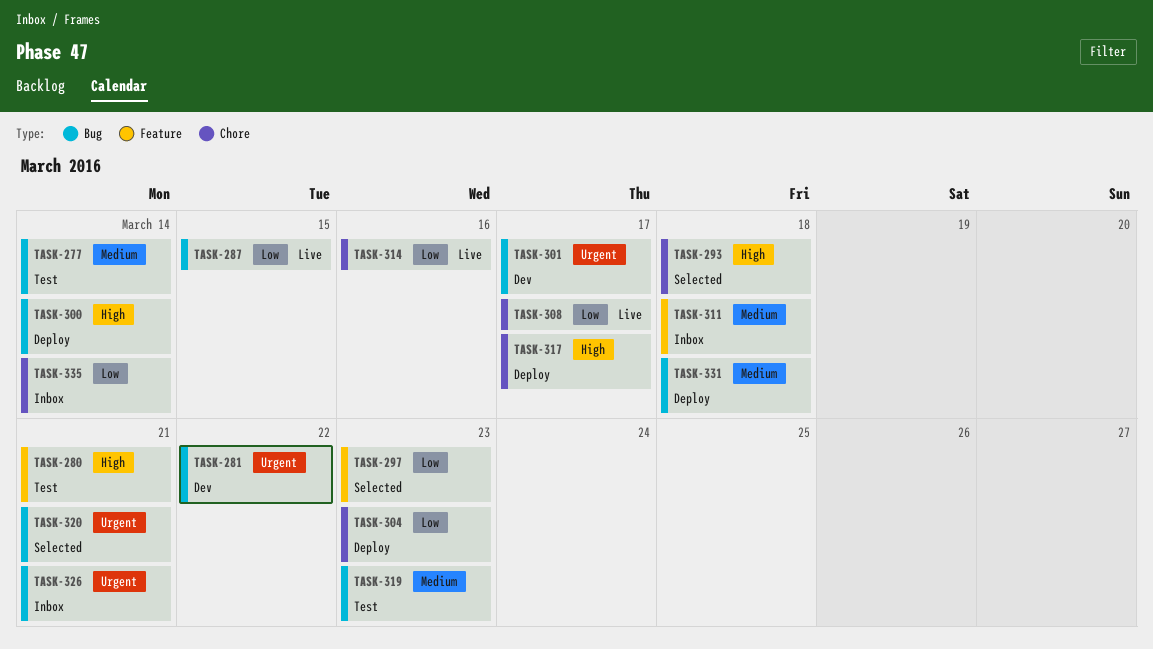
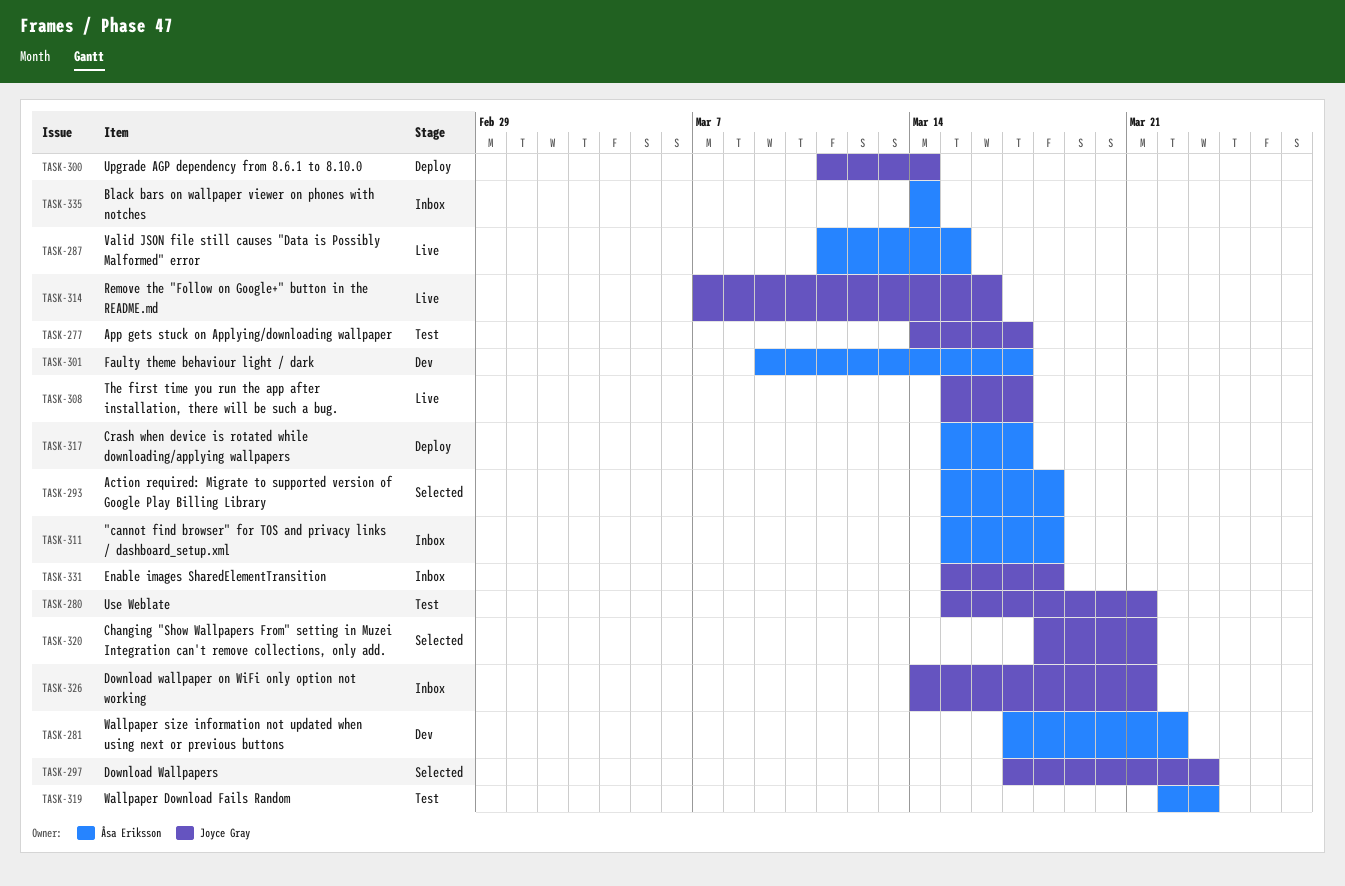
TASK-277, due: Mar 14 -> Mar 17
TASK-304: present -> none
TASK-331, status: Deploy -> Inbox

